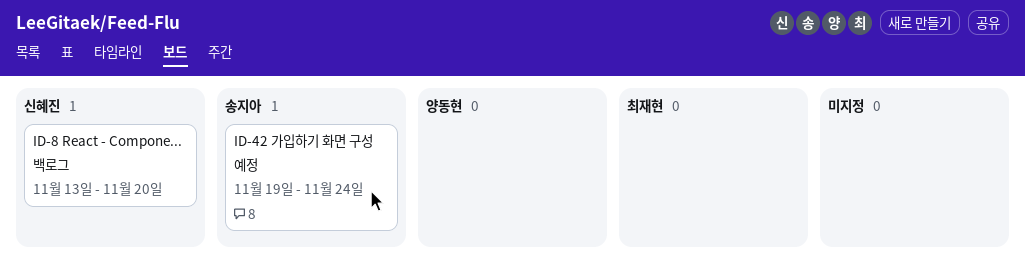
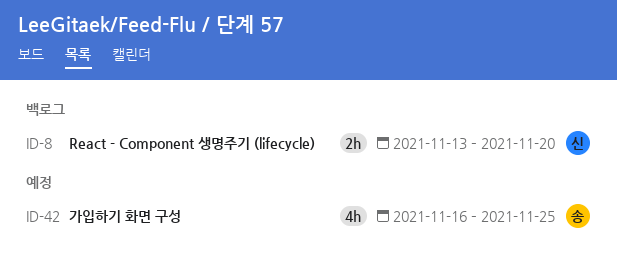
ID-42, start: Nov 19 -> Nov 16
ID-42, due: Nov 24 -> Nov 25

